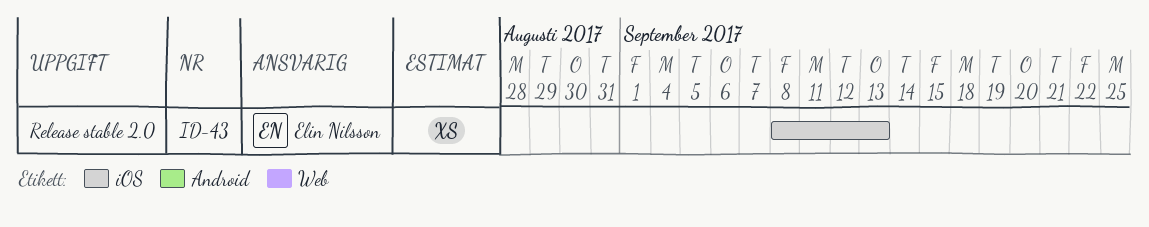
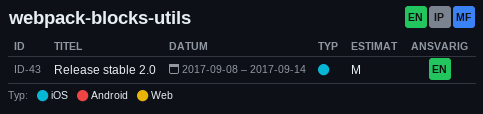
ID-43, estimate: XS -> M
ID-43, due: Sep 13 -> Sep 14

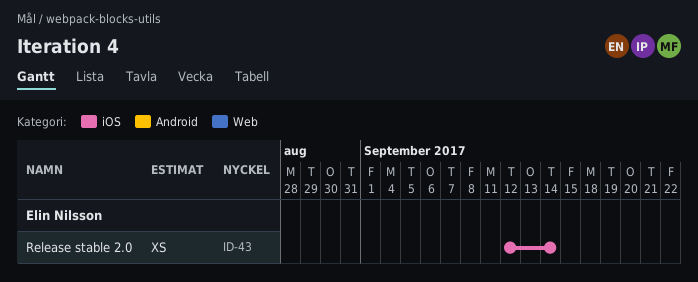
ID-43, estimate: M -> XS
ID-43, start: Sep 8 -> Sep 12

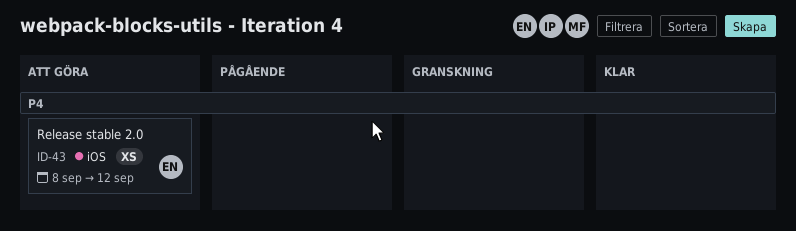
ID-43, start: Sep 12 -> Sep 8
ID-43, due: Sep 14 -> Sep 12

